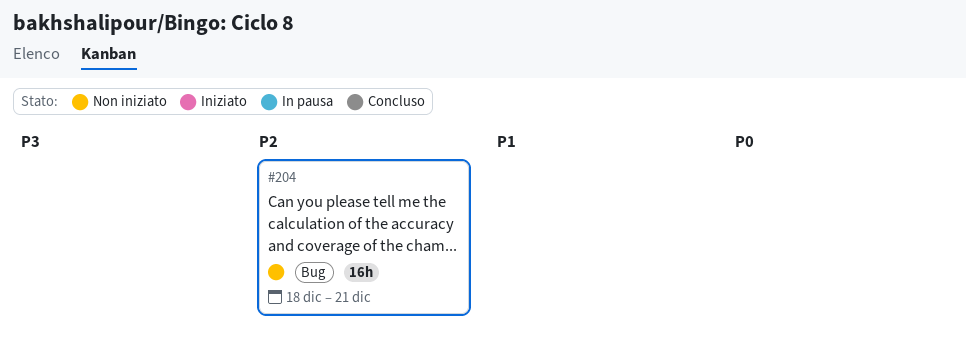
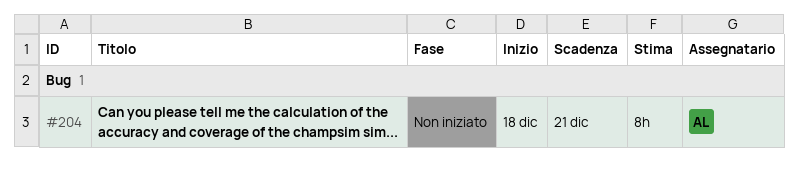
#204, estimate: 16h -> 8h

